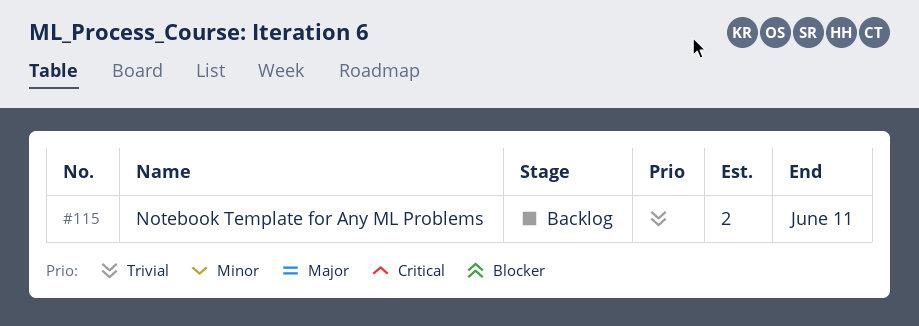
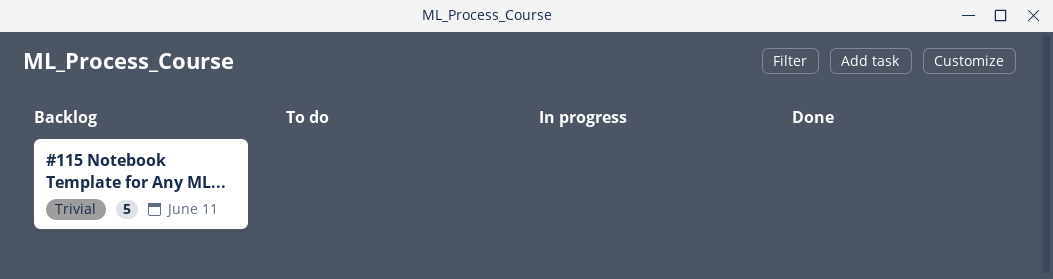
#115, estimate: 2 -> 5

